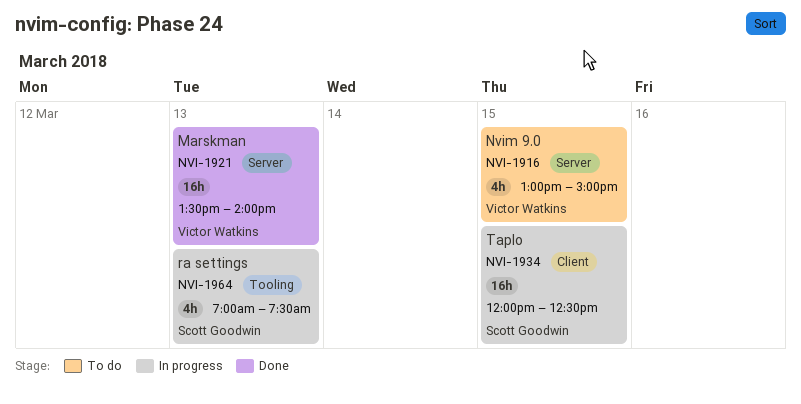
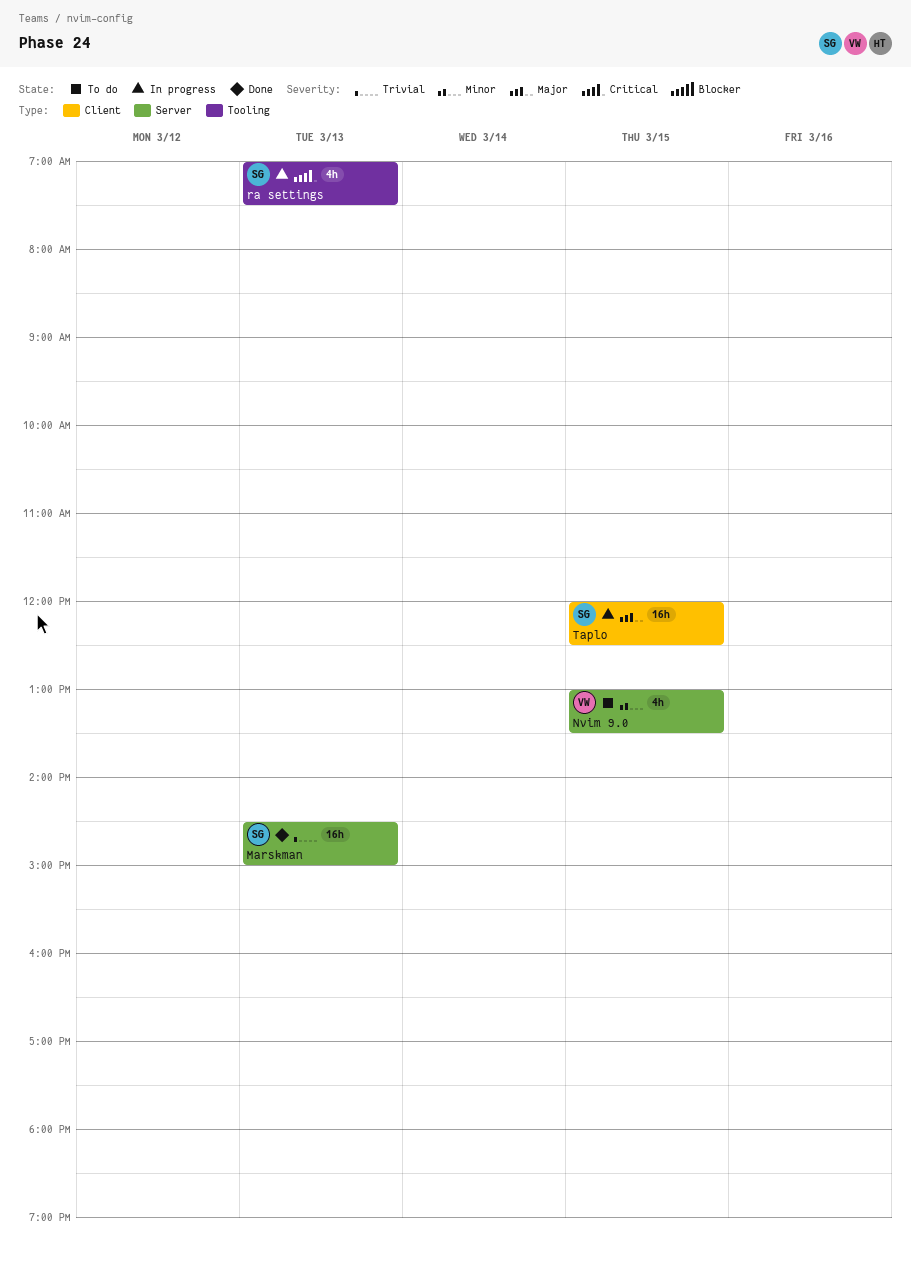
Marskman, owner: Victor Watkins -> Scott Goodwin
Marskman, begins: 13:30 -> 14:30
Marskman, ends: 14:00 -> 15:00
Nvim 9.0, ends: 15:00 -> 13:30

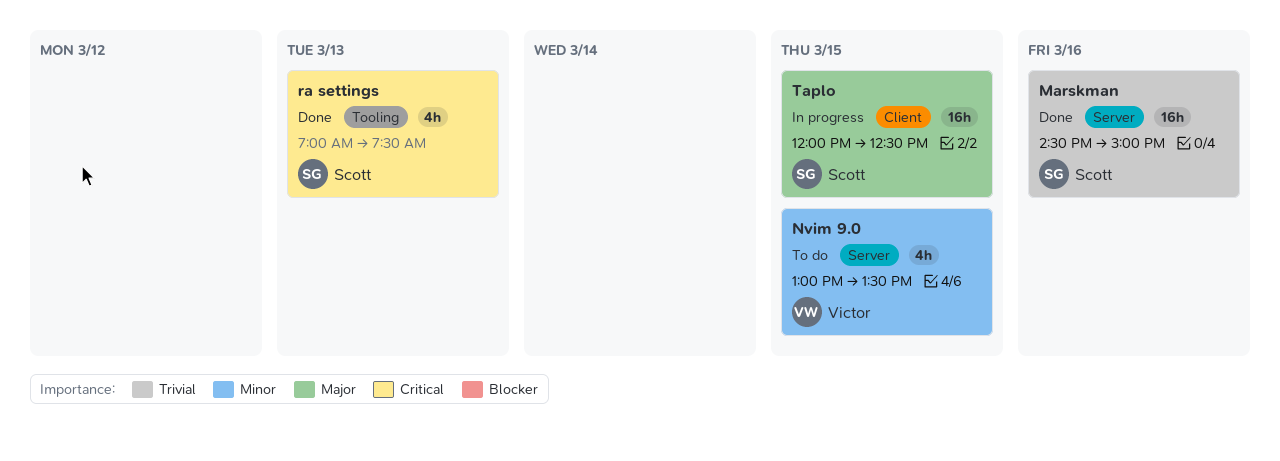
Marskman, day: Mar 13 -> Mar 16
ra settings, status: In progress -> Done

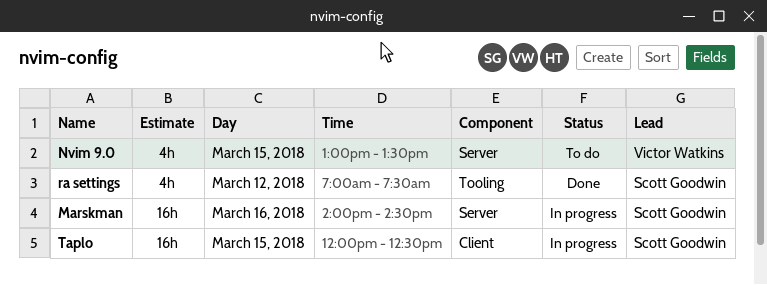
Marskman, status: Done -> In progress
Marskman, begins: 14:30 -> 14:00
Marskman, ends: 15:00 -> 14:30
ra settings, day: Mar 13 -> Mar 12

